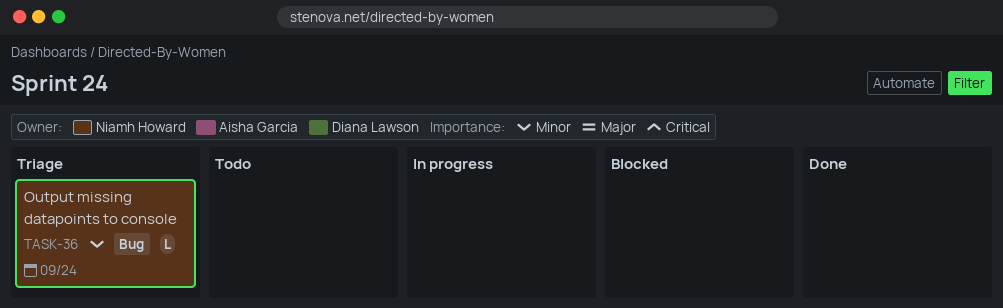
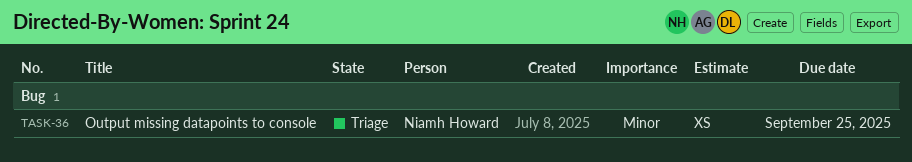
TASK-36, estimate: L -> XS
TASK-36, due: Sep 24 -> Sep 25

